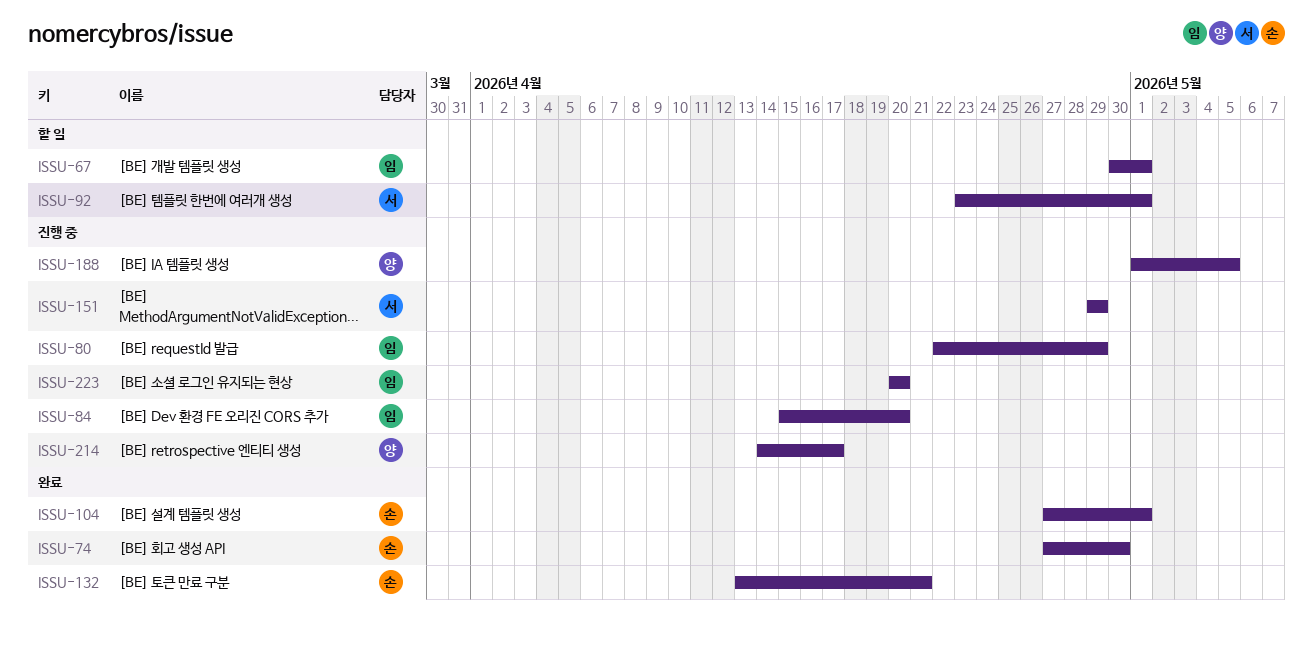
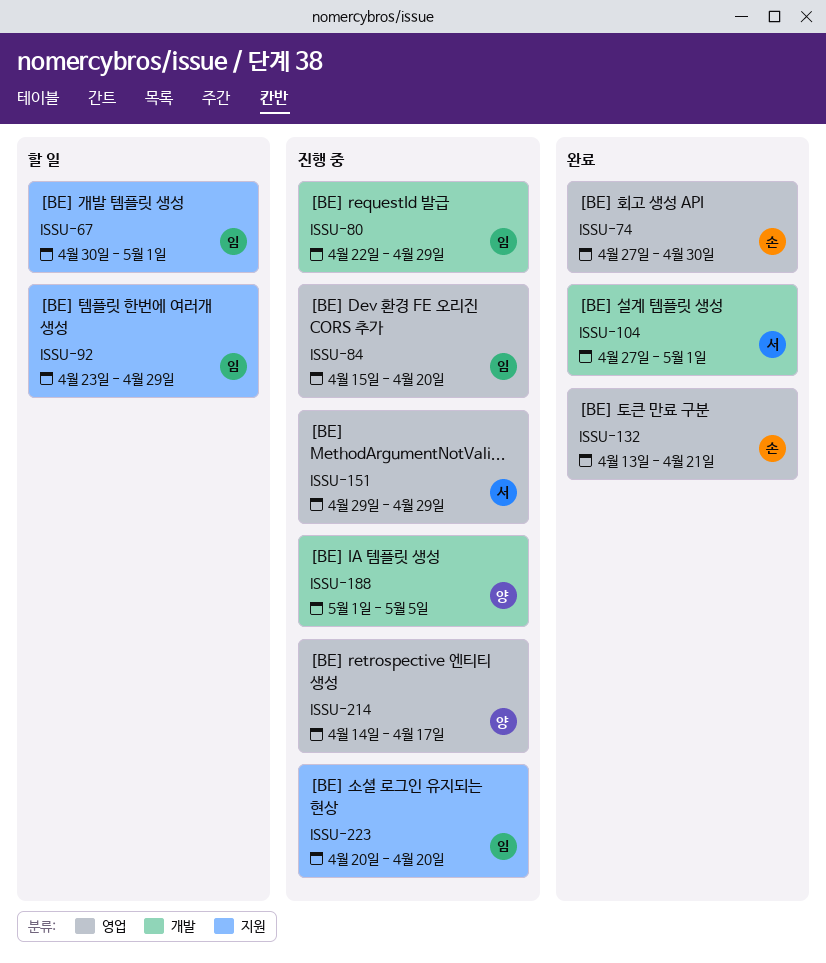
ISSU-92, owner: 서 -> 임
ISSU-92, due: May 1 -> Apr 29
ISSU-104, owner: 손 -> 서

